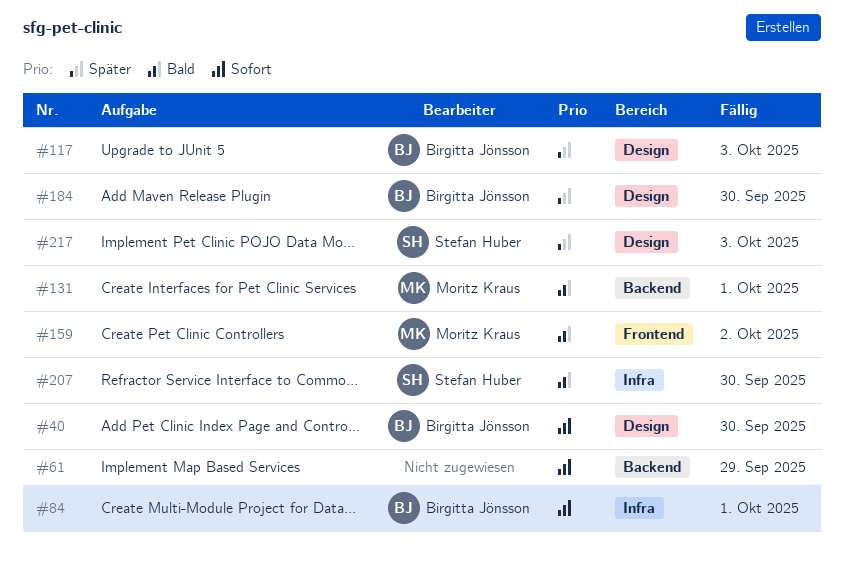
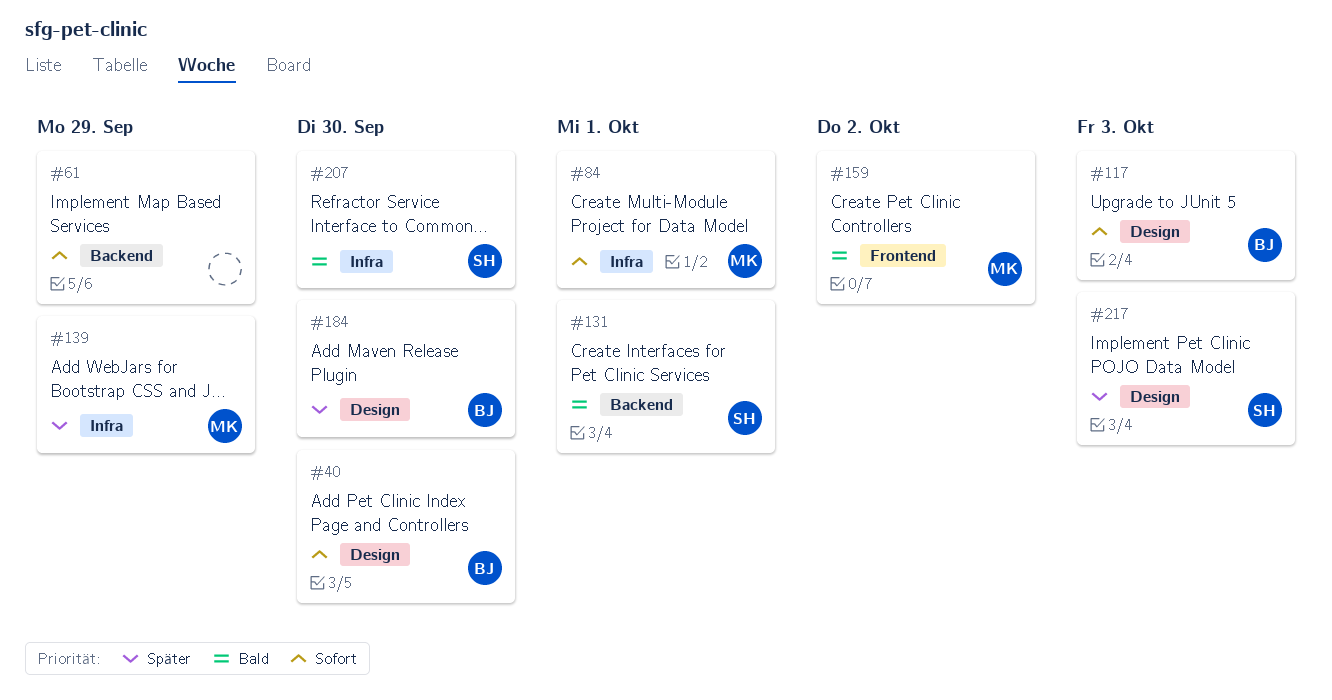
#84, owner: Birgitta Jönsson -> Moritz Kraus
#117, priority: Später -> Sofort
#131, owner: Moritz Kraus -> Stefan Huber
#139: none -> present

